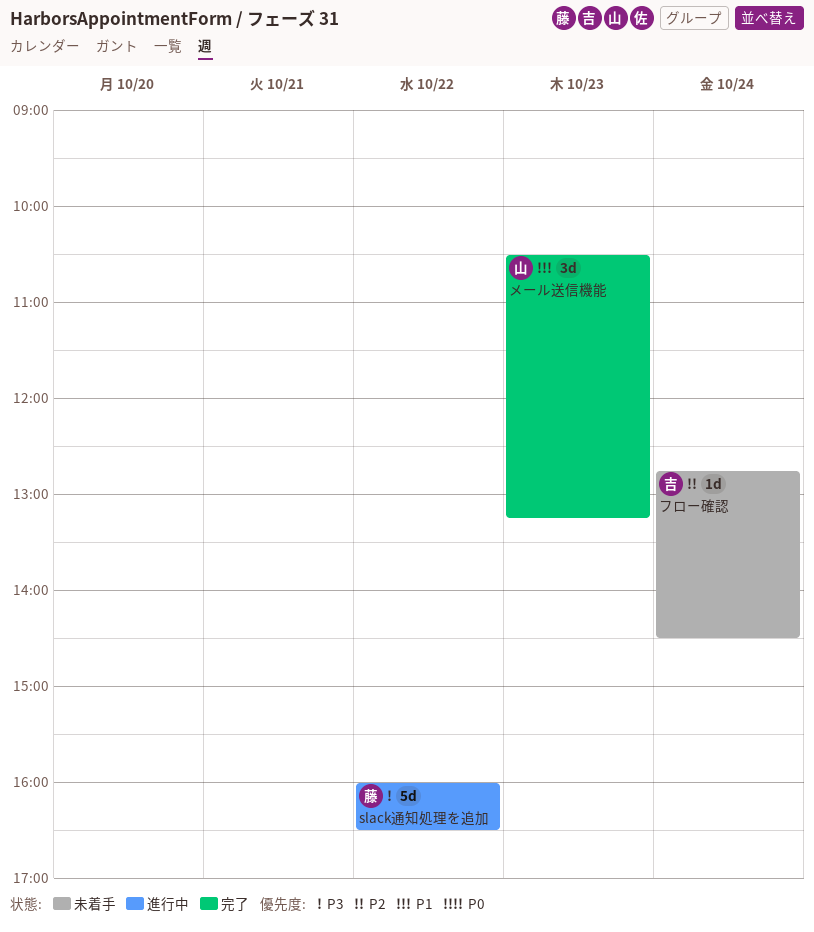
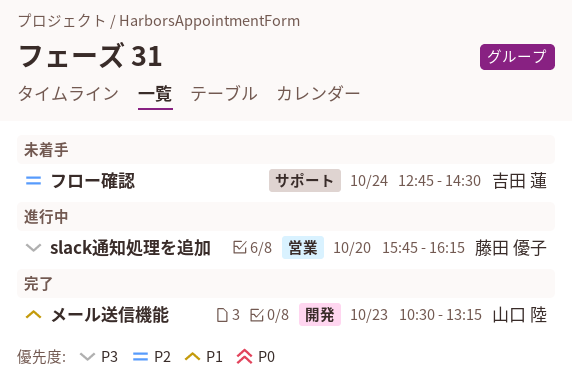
slack通知処理を追加, day: Oct 22 -> Oct 20
slack通知処理を追加, begins: 16:00 -> 15:45
slack通知処理を追加, ends: 16:30 -> 16:15

